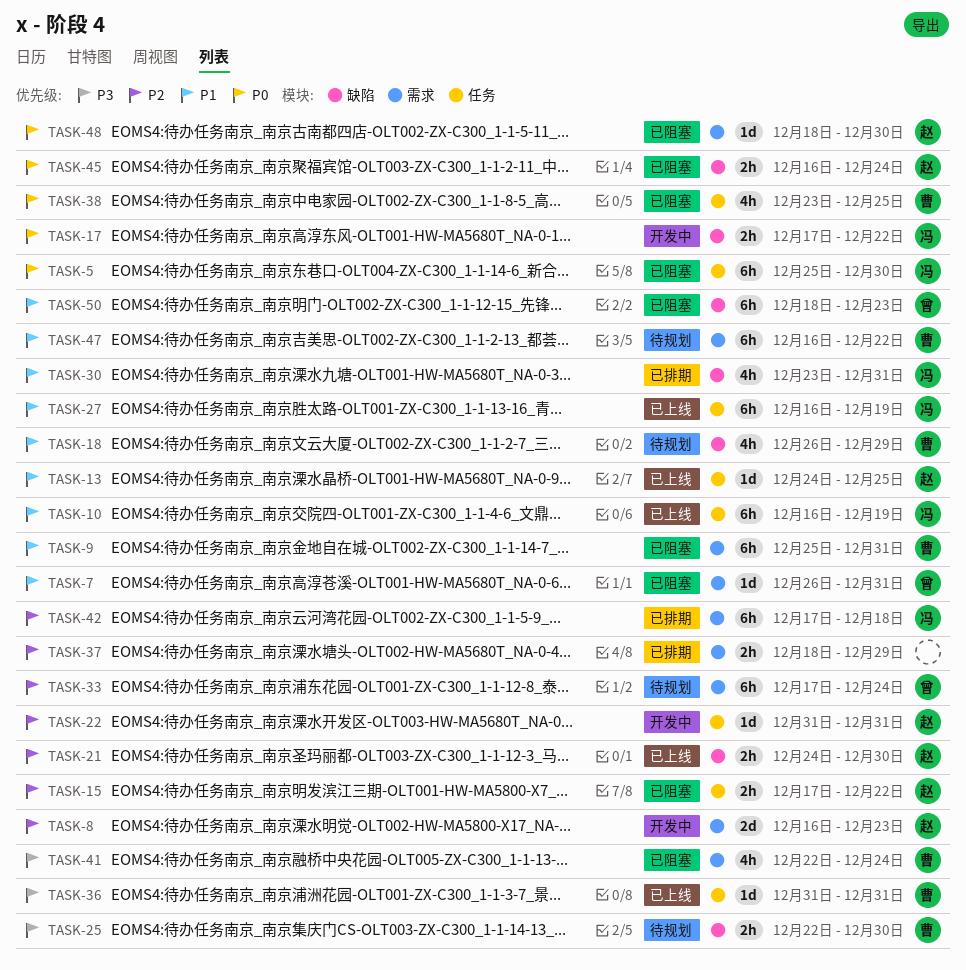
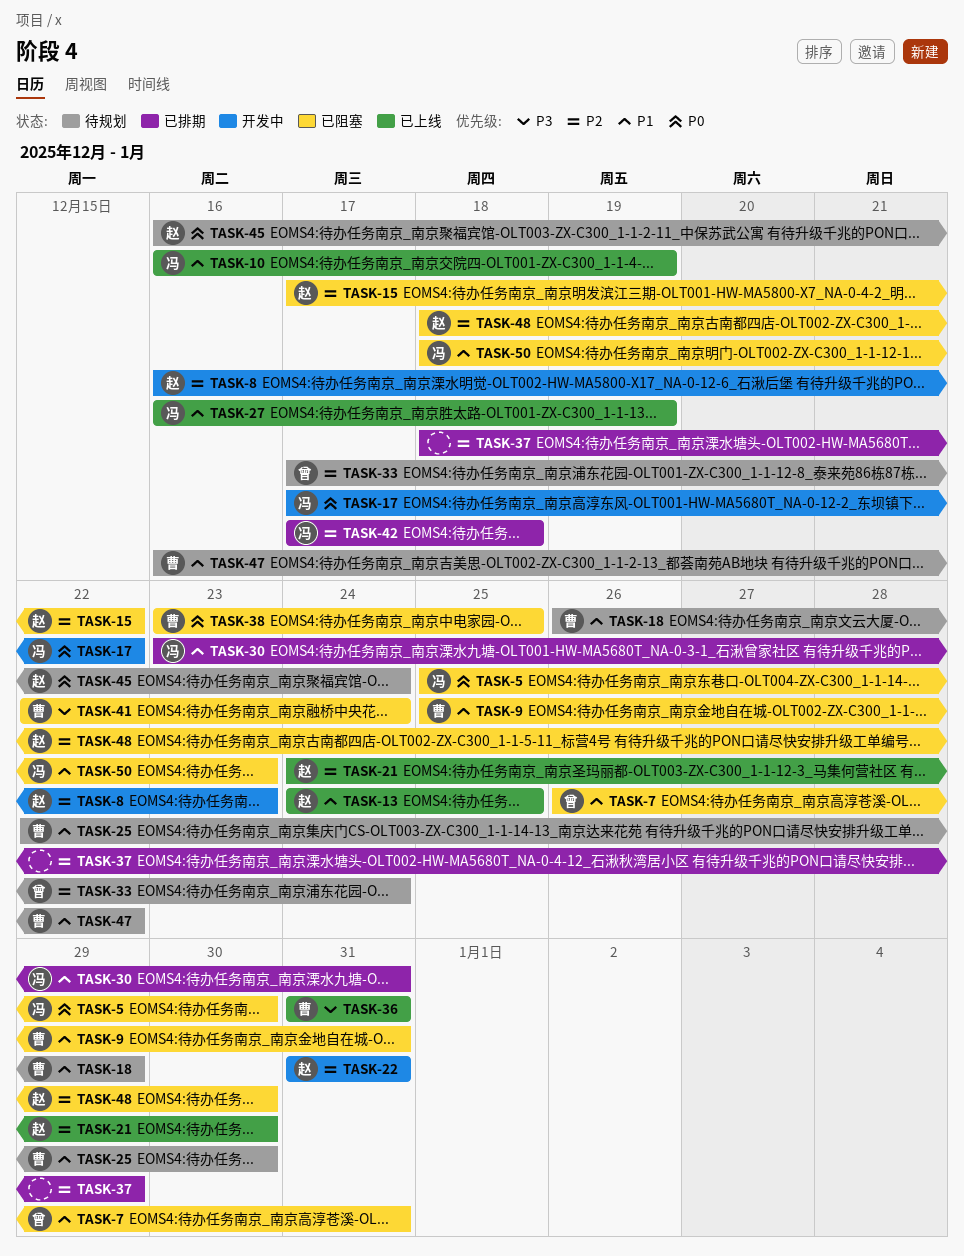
TASK-25, priority: P3 -> P1
TASK-45, status: 已阻塞 -> 待规划
TASK-48, priority: P0 -> P2
TASK-50, owner: 曾 -> 冯

